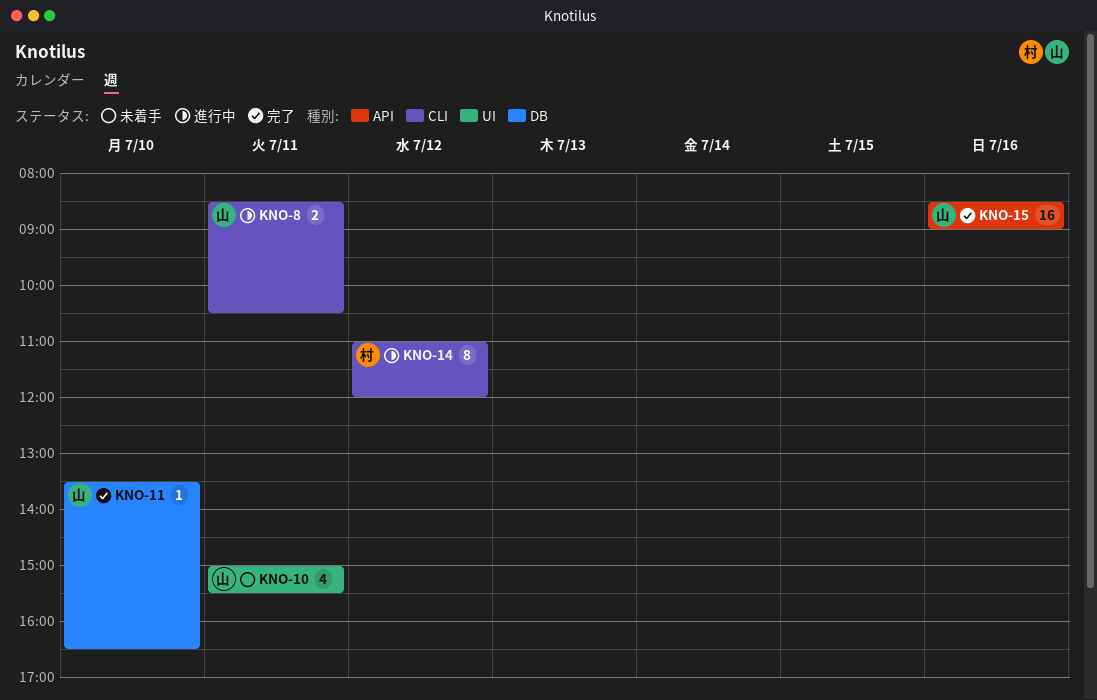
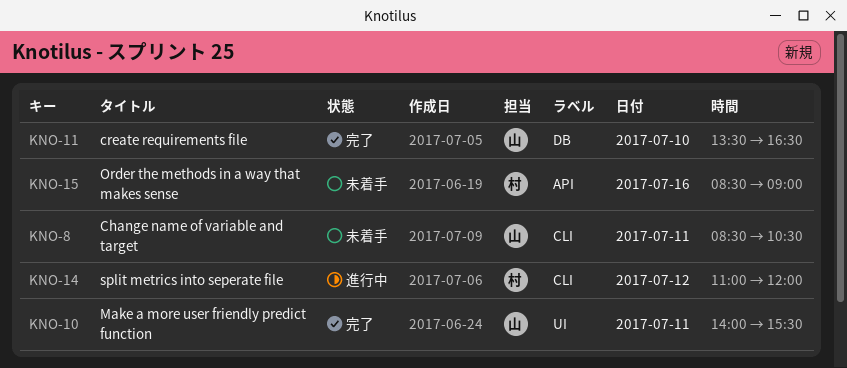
KNO-8, status: 進行中 -> 未着手
KNO-10, status: 未着手 -> 完了
KNO-10, begins: 15:00 -> 14:00
KNO-15, status: 完了 -> 未着手
KNO-15, owner: 山 -> 村

